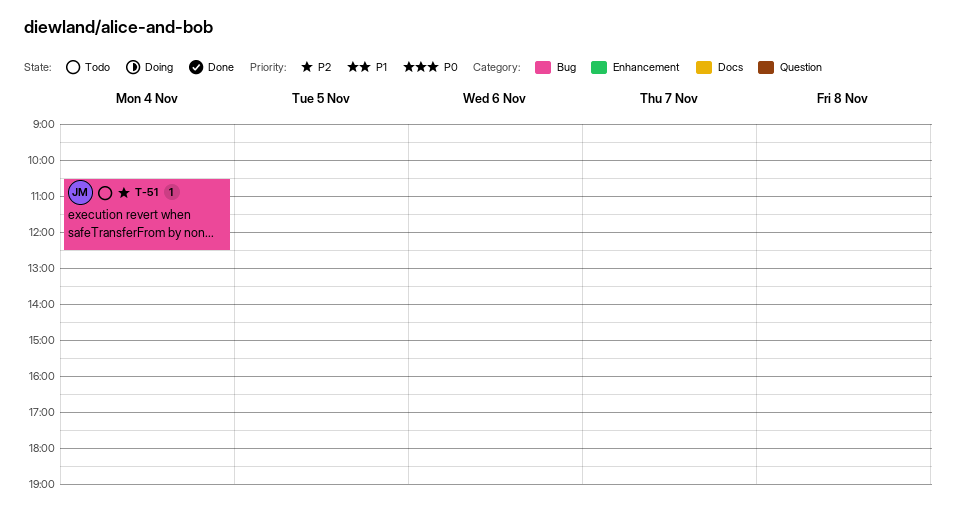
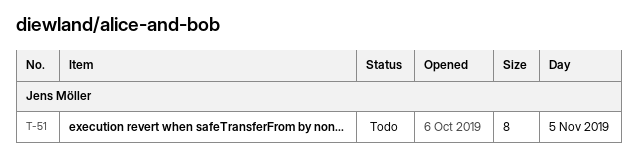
T-51, estimate: 1 -> 8
T-51, day: Nov 4 -> Nov 5

